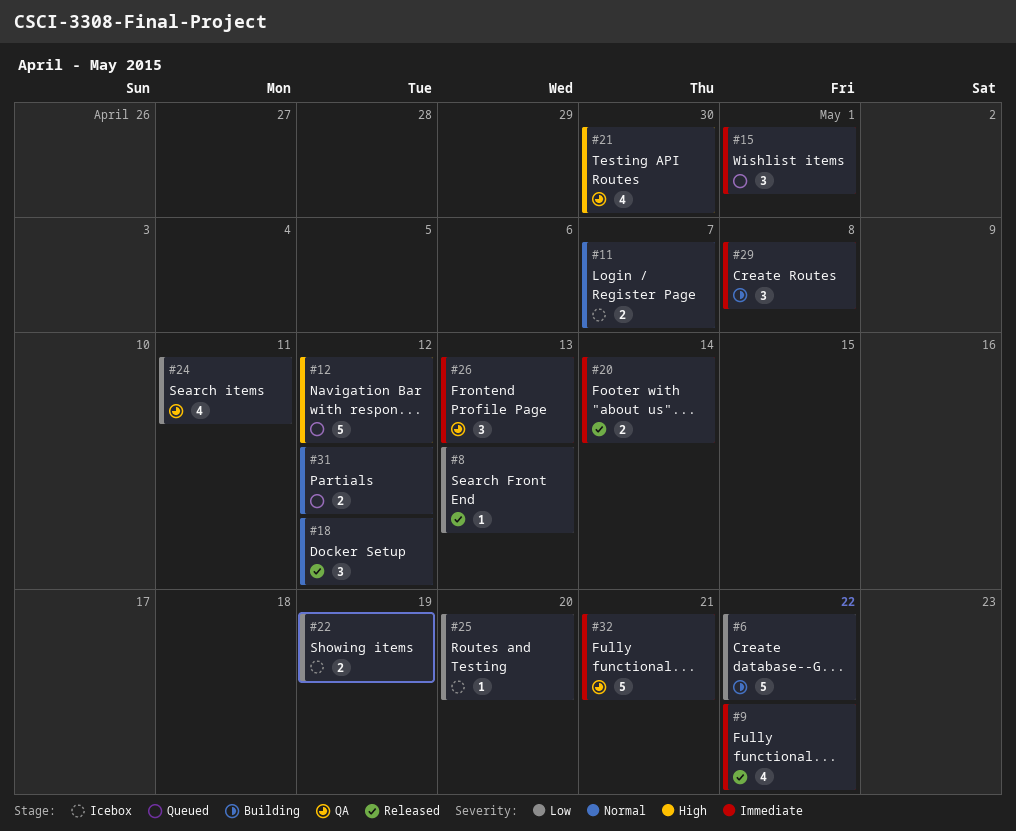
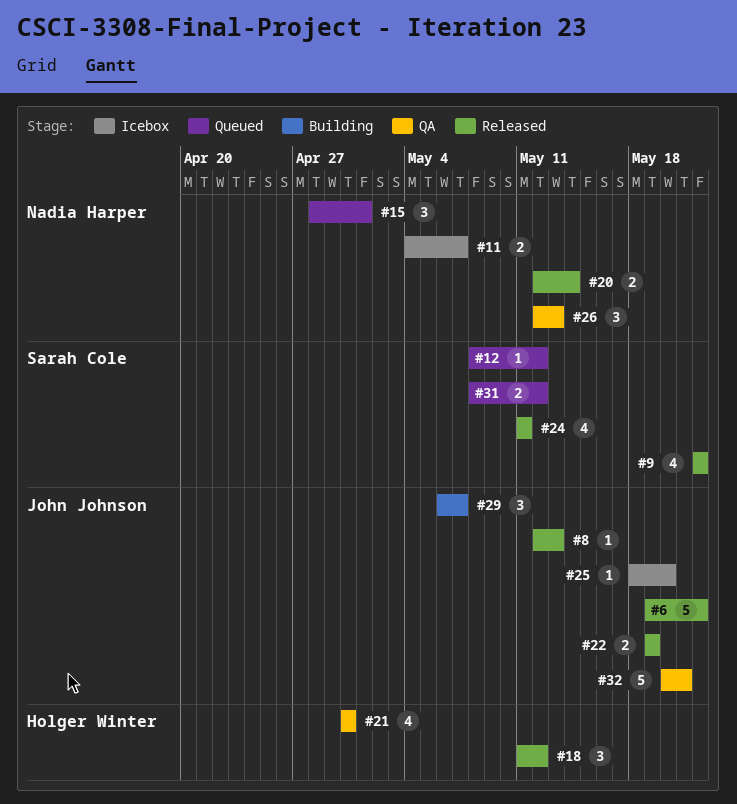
#6, status: Building -> Released
#12, estimate: 5 -> 1
#22, status: Icebox -> Released
#24, status: QA -> Released
#29, due: May 8 -> May 7

